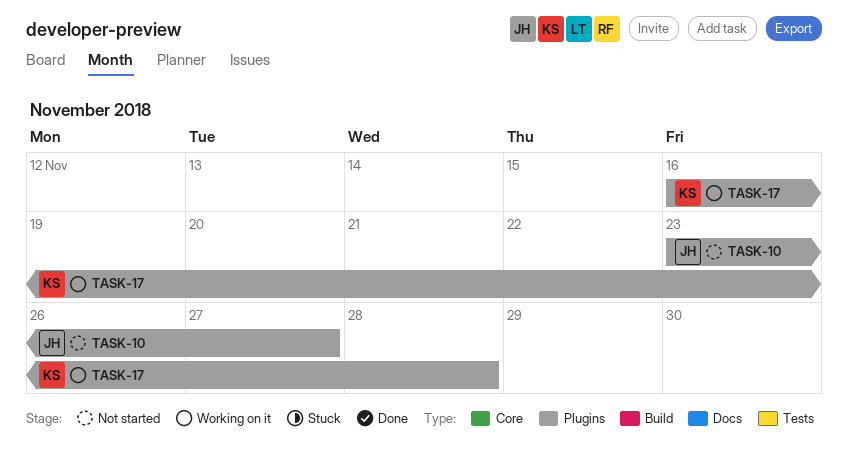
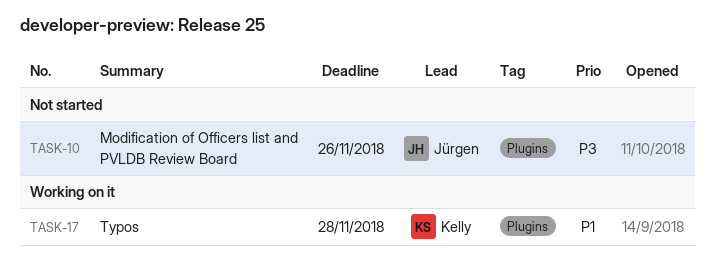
TASK-10, due: Nov 27 -> Nov 26

